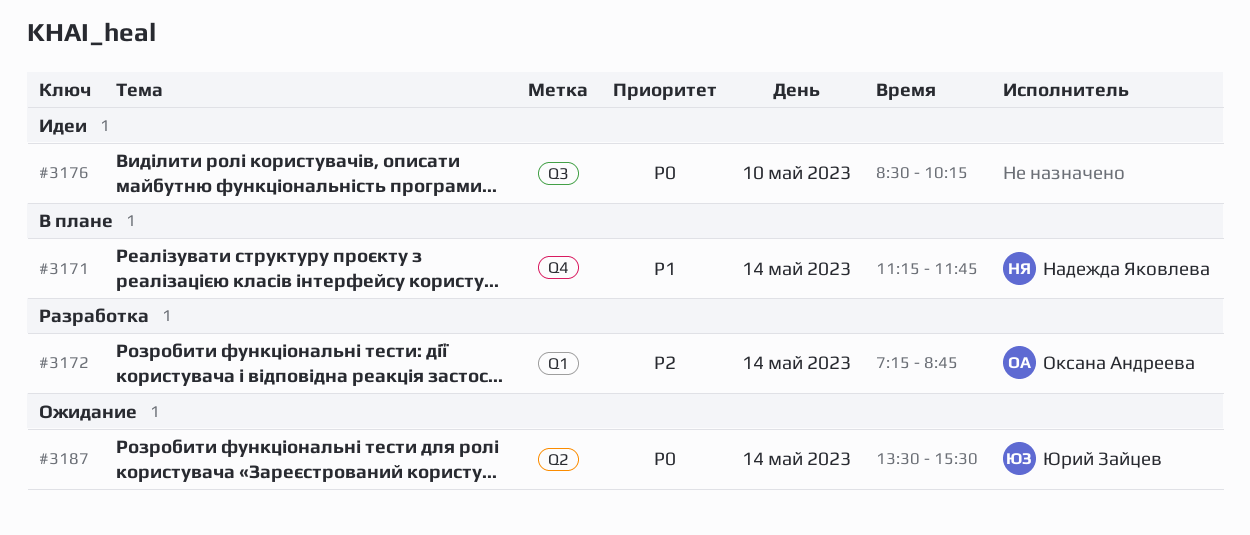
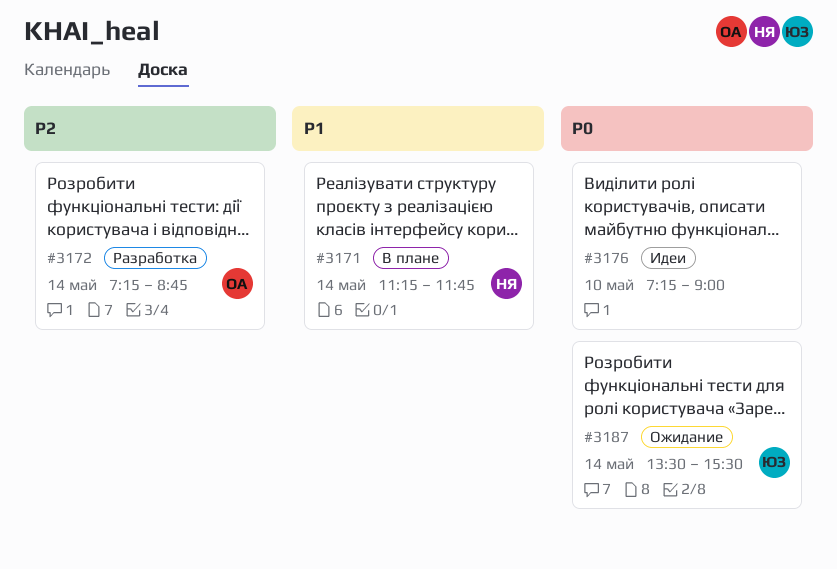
#3176, begins: 08:30 -> 07:15
#3176, ends: 10:15 -> 09:00

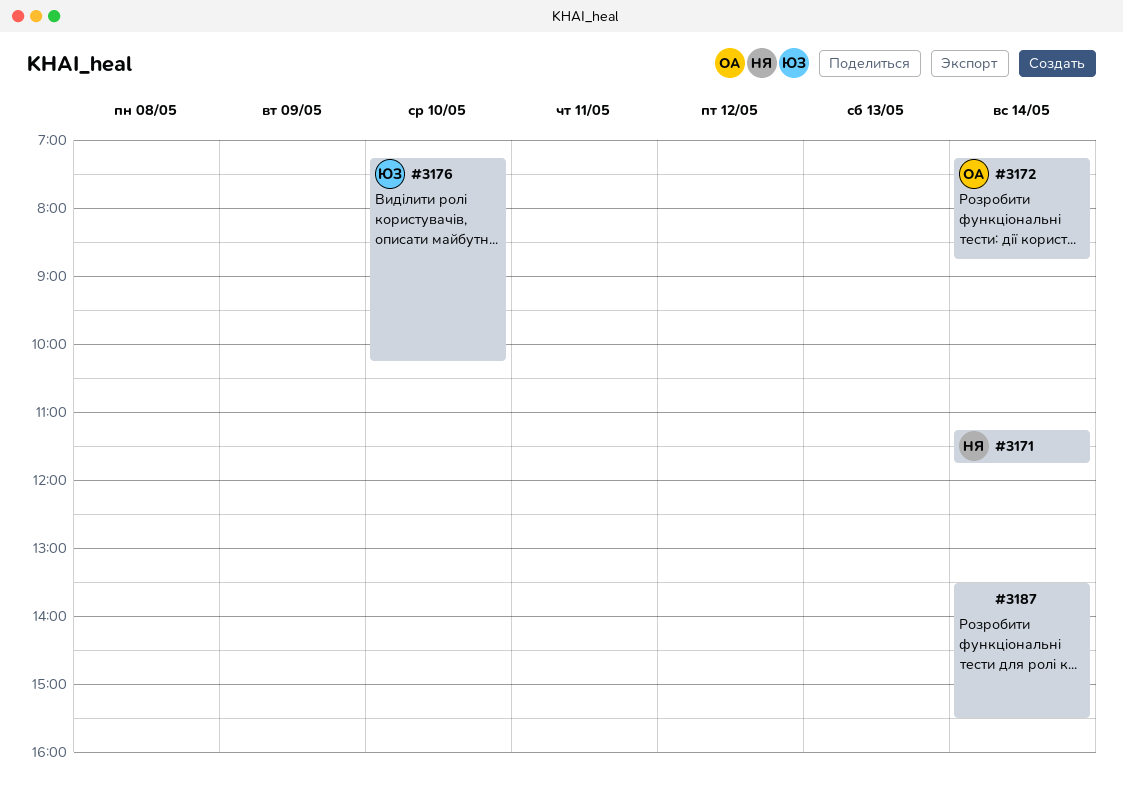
#3176, owner: none -> ЮЗ
#3176, ends: 09:00 -> 10:15
#3187, owner: ЮЗ -> none

